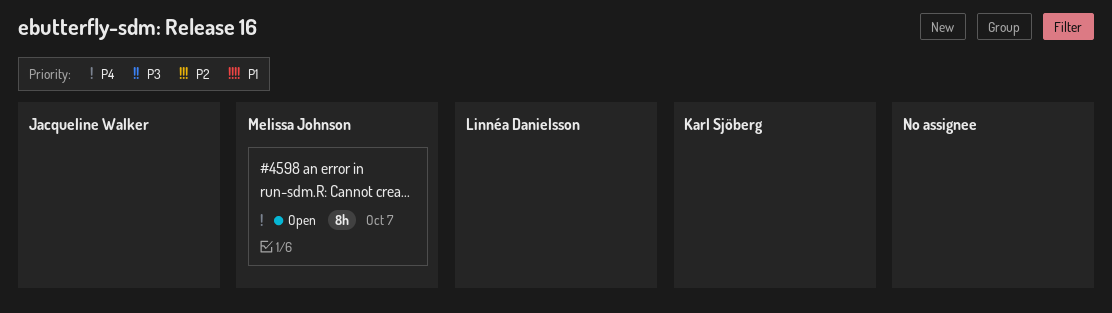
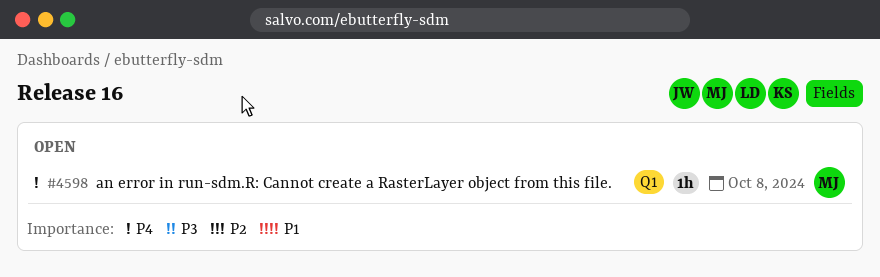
#4598, estimate: 8h -> 1h
#4598, due: Oct 7 -> Oct 8

